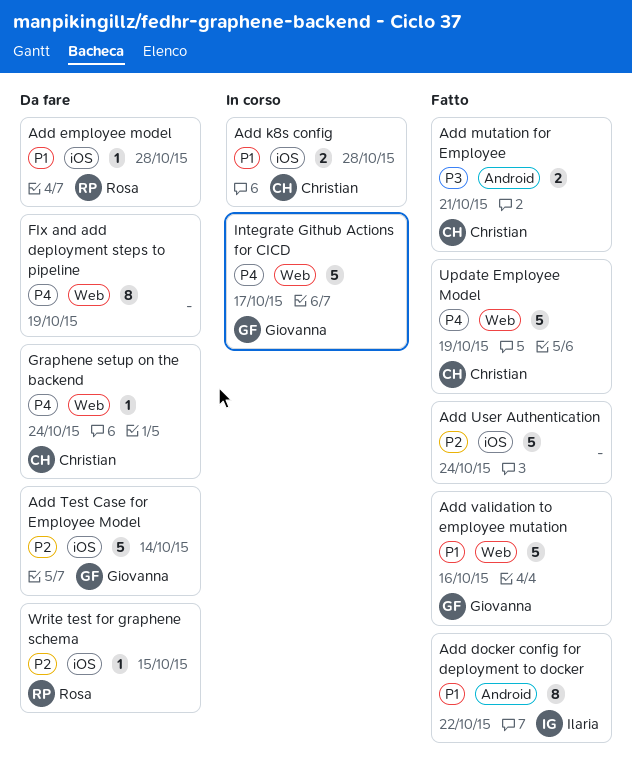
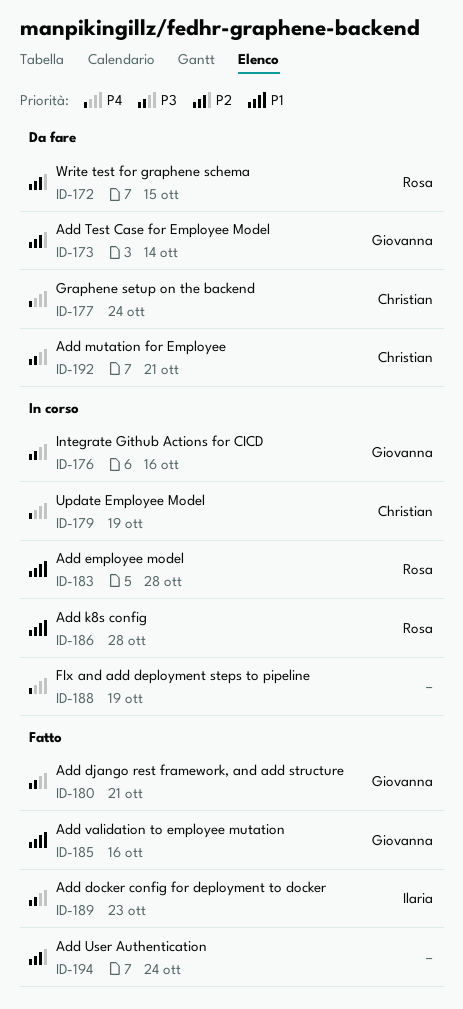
Add django rest framework, and add structure: none -> present
Add docker config for deployment to docker, priority: P1 -> P3
Add docker config for deployment to docker, due: Oct 22 -> Oct 23
Add employee model, status: Da fare -> In corso
Add k8s config, owner: Christian -> Rosa
Add mutation for Employee, status: Fatto -> Da fare
FIx and add deployment steps to pipeline, status: Da fare -> In corso
Integrate Github Actions for CICD, priority: P4 -> P3
Integrate Github Actions for CICD, due: Oct 17 -> Oct 16
Update Employee Model, status: Fatto -> In corso

